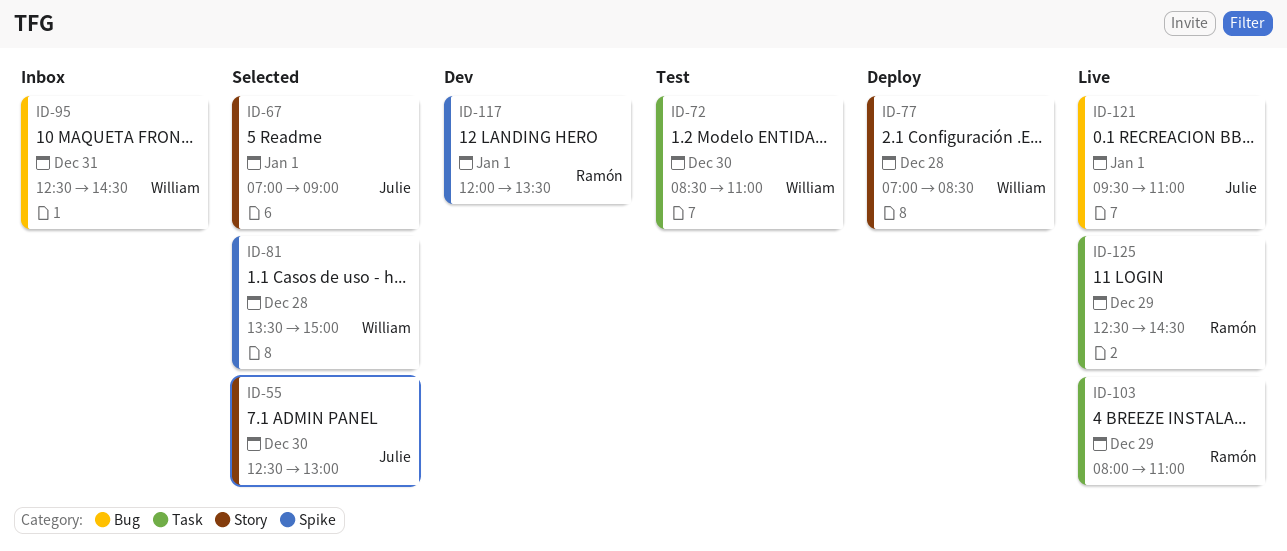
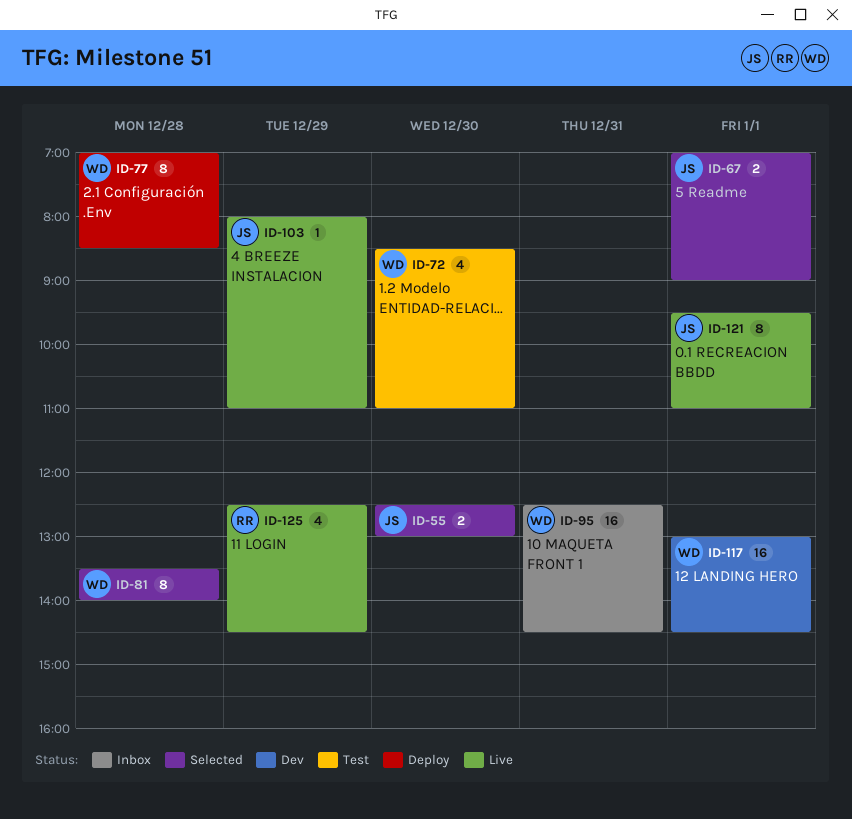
ID-81, ends: 15:00 -> 14:00
ID-103, owner: Ramón -> Julie
ID-117, owner: Ramón -> William
ID-117, begins: 12:00 -> 13:00
ID-117, ends: 13:30 -> 14:30

